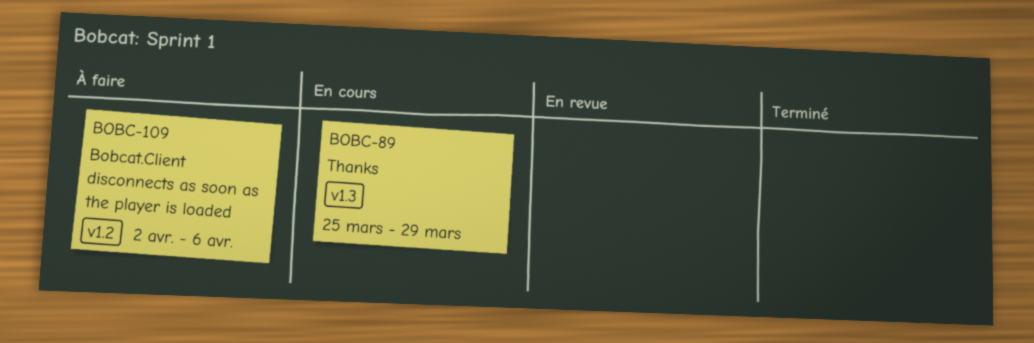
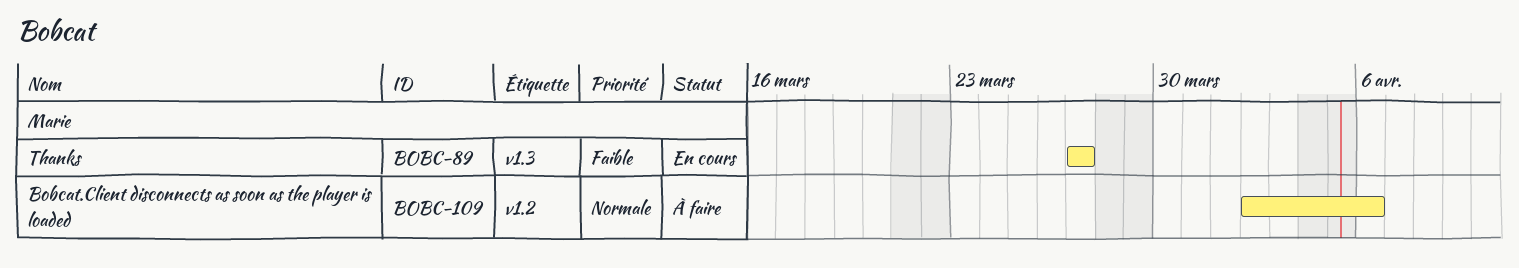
BOBC-89, start: Mar 25 -> Mar 27
BOBC-89, due: Mar 29 -> Mar 27

